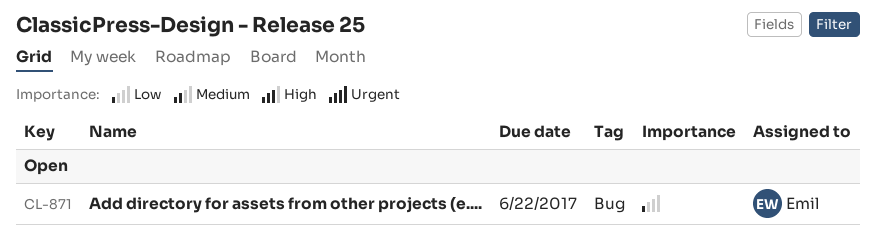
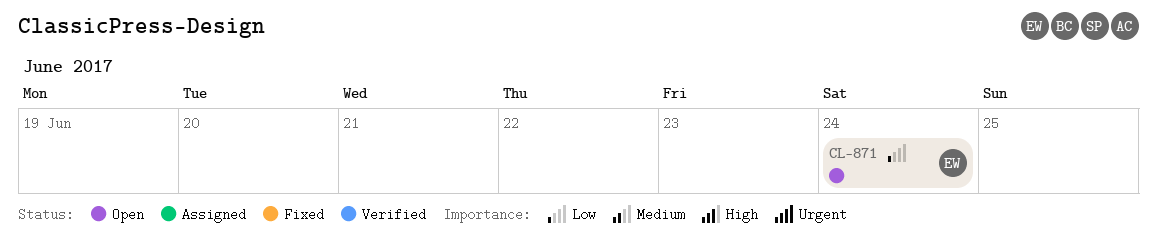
CL-871, due: Jun 22 -> Jun 24

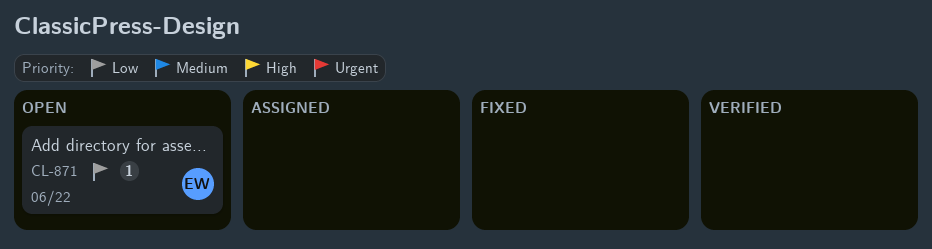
CL-871, due: Jun 24 -> Jun 22

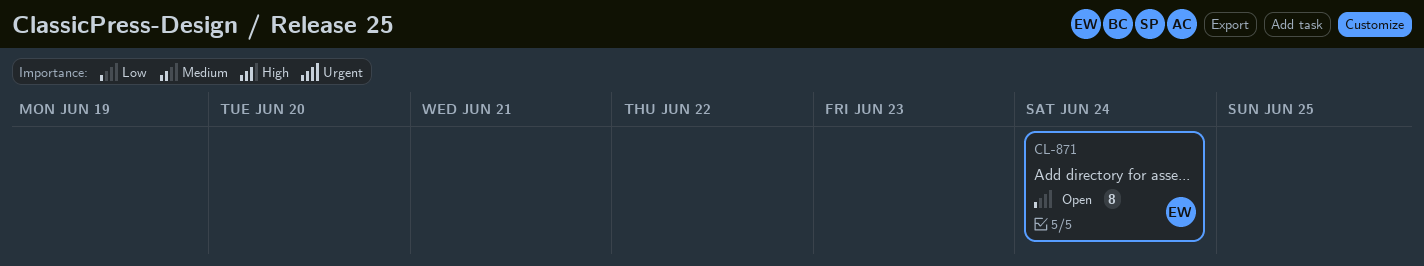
CL-871, estimate: 1 -> 8
CL-871, due: Jun 22 -> Jun 24

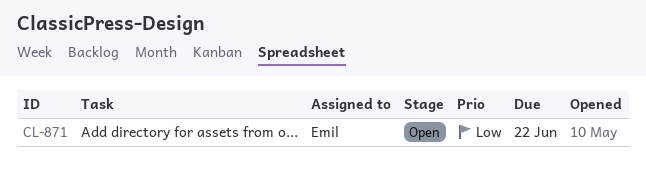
CL-871, due: Jun 24 -> Jun 22

